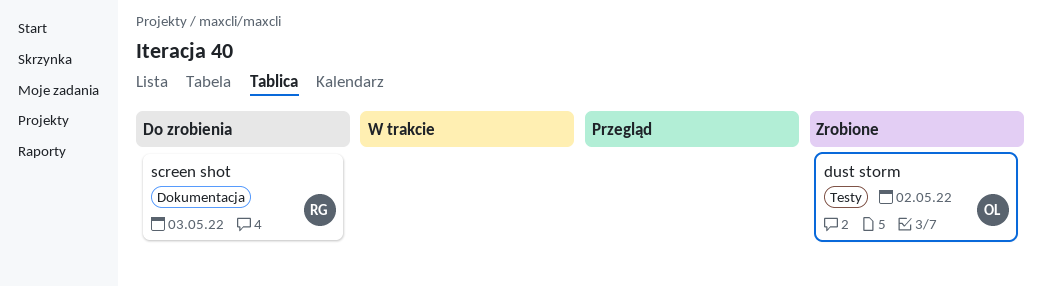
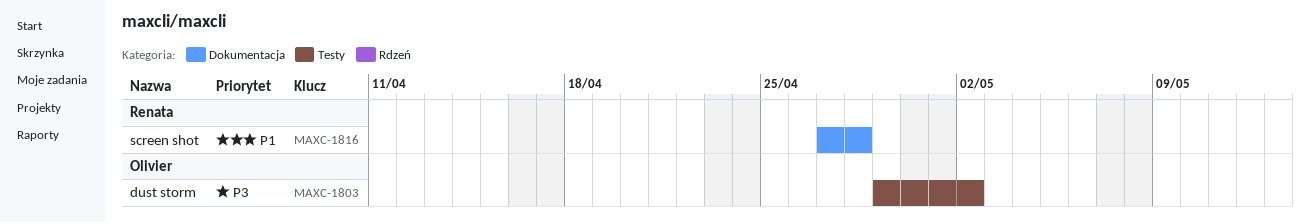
screen shot, due: May 3 -> Apr 28

